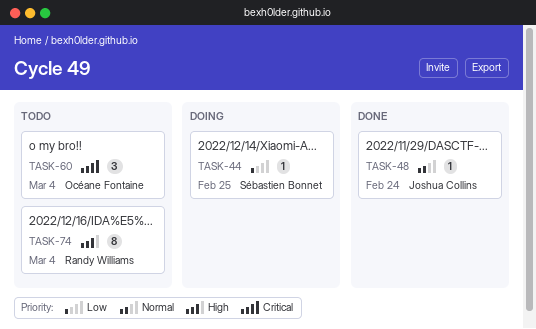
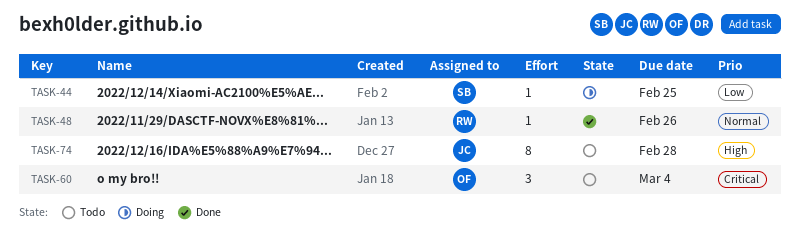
TASK-48, owner: Joshua Collins -> Randy Williams
TASK-48, due: Feb 24 -> Feb 26
TASK-74, owner: Randy Williams -> Joshua Collins
TASK-74, due: Mar 4 -> Feb 28

